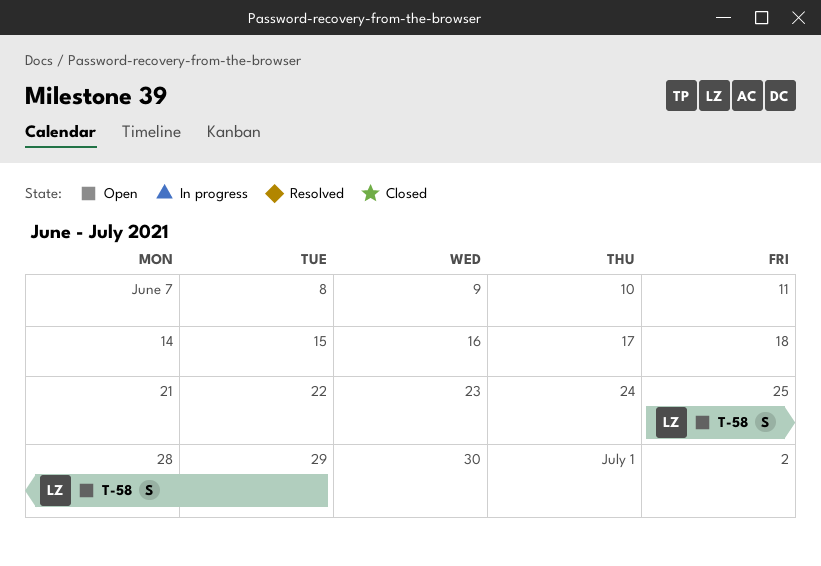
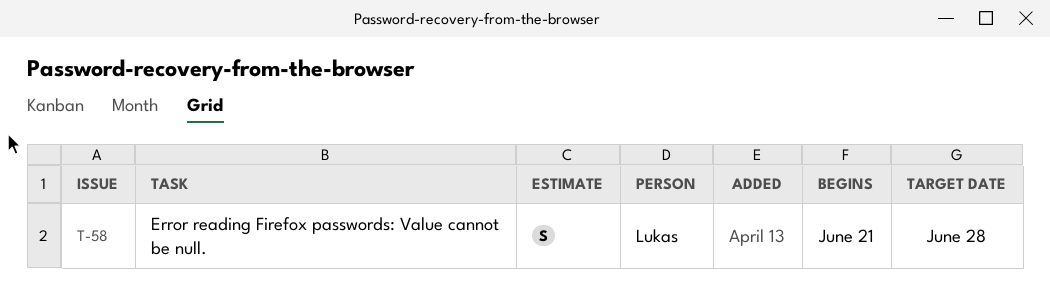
T-58, start: Jun 25 -> Jun 21
T-58, due: Jun 29 -> Jun 28

